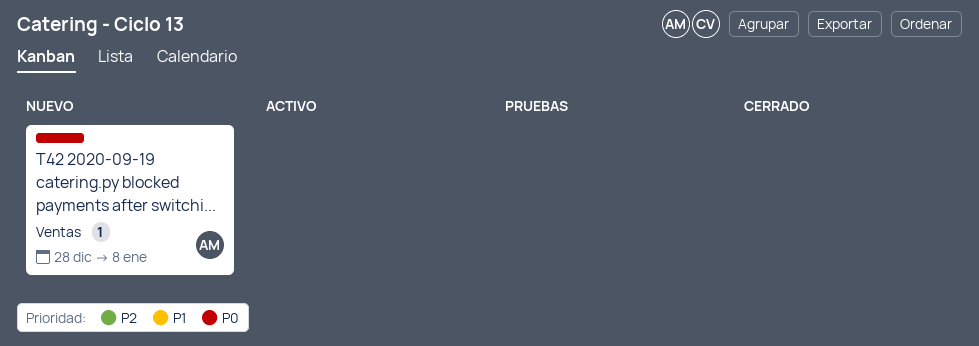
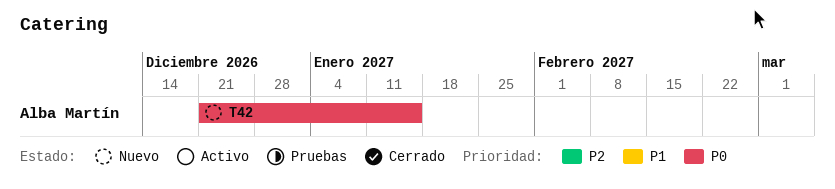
T42, start: Dec 28 -> Dec 21
T42, due: Jan 8 -> Jan 15

